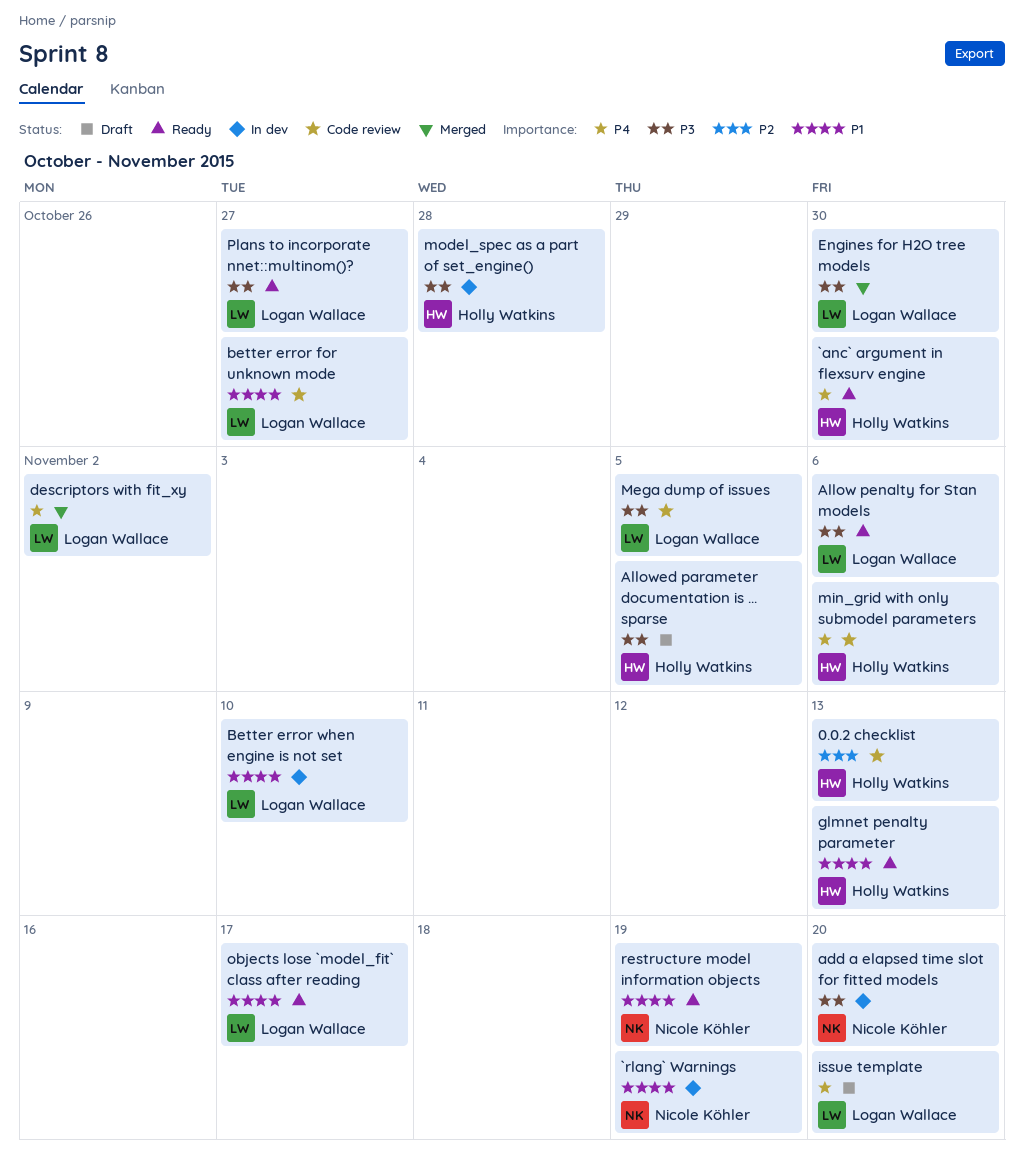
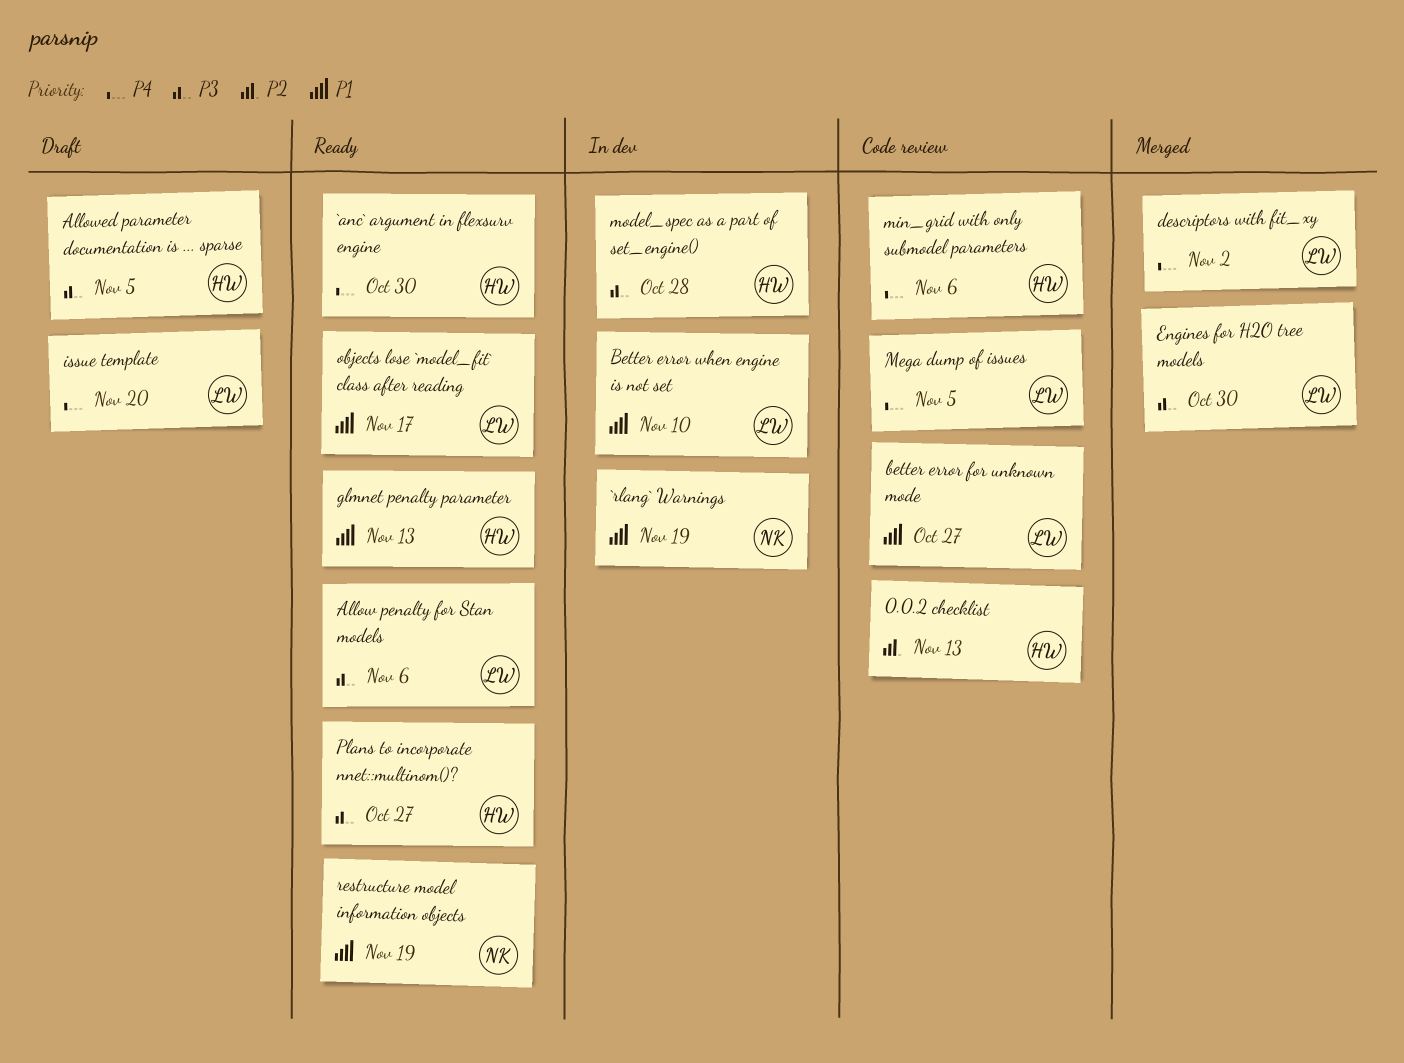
add a elapsed time slot for fitted models: present -> none
Mega dump of issues, priority: P3 -> P4
Plans to incorporate nnet::multinom()?, owner: Logan Wallace -> Holly Watkins

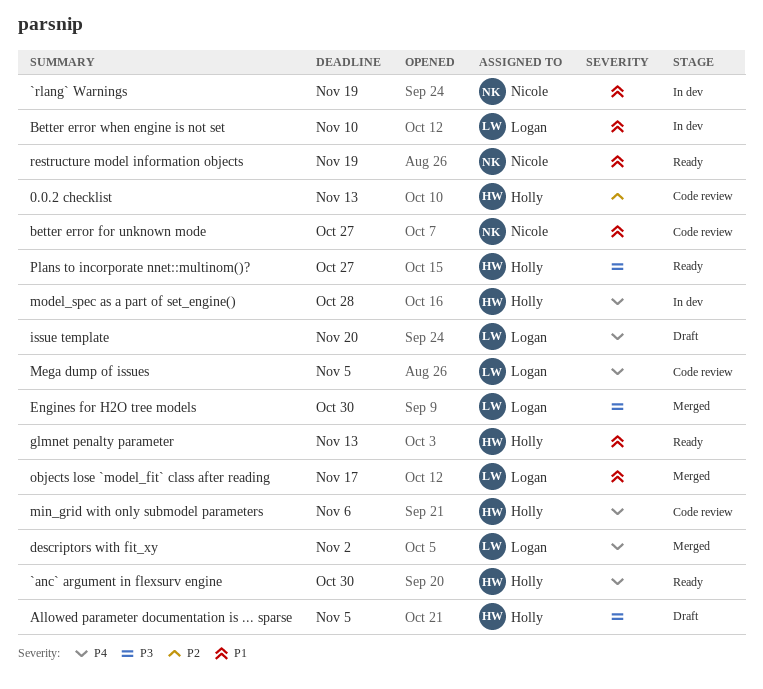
Allow penalty for Stan models: present -> none
better error for unknown mode, owner: Logan -> Nicole
model_spec as a part of set_engine(), priority: P3 -> P4
objects lose `model_fit` class after reading, status: Ready -> Merged

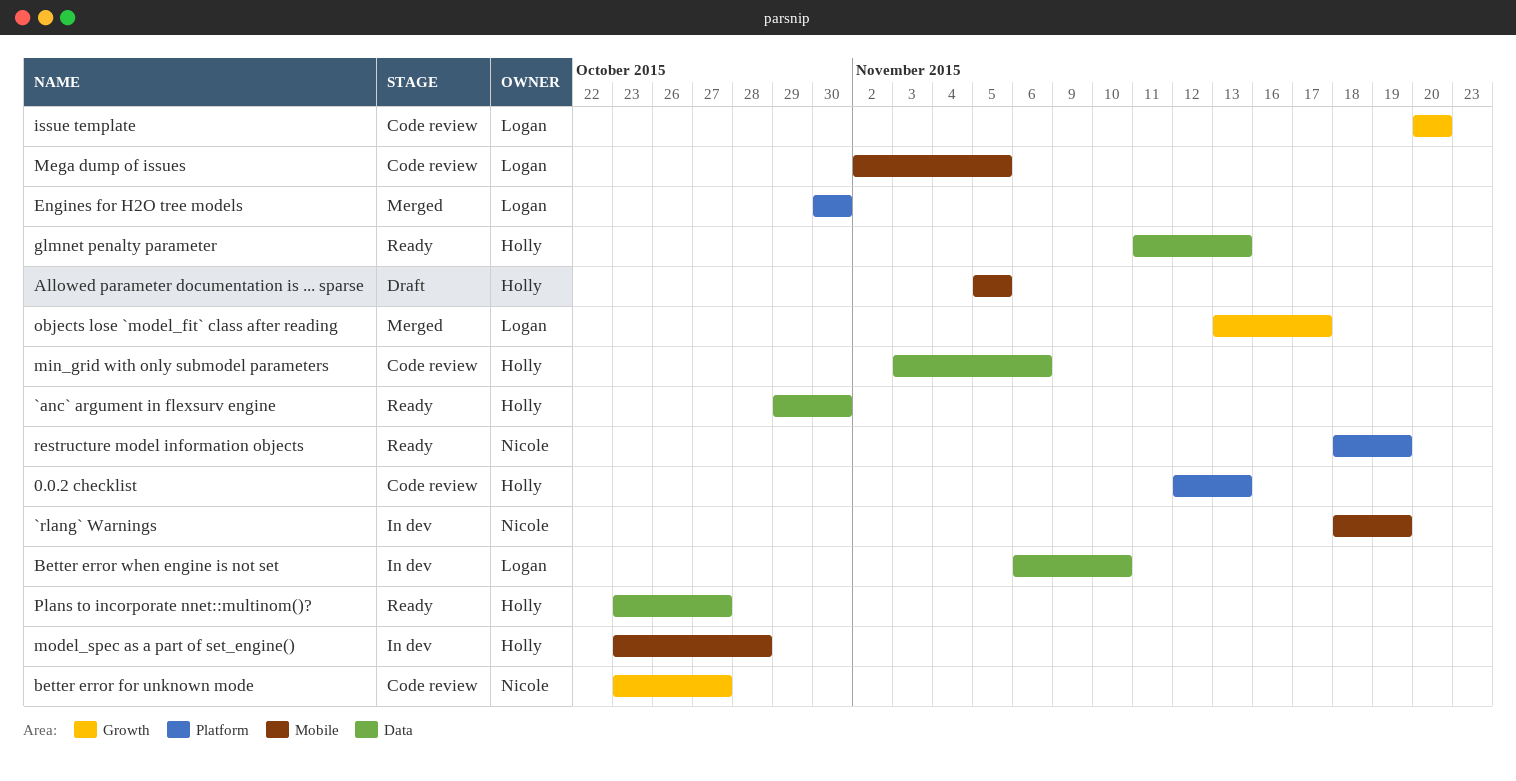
descriptors with fit_xy: present -> none
issue template, status: Draft -> Code review

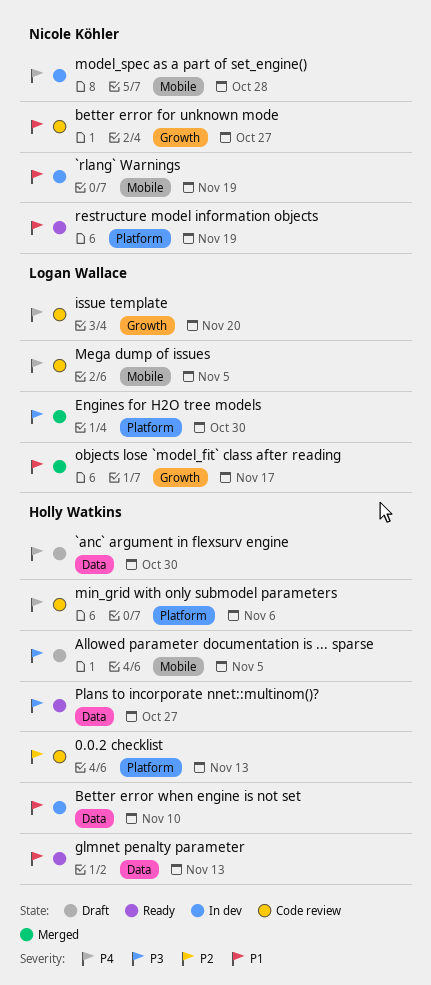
`anc` argument in flexsurv engine, status: Ready -> Draft
Better error when engine is not set, owner: Logan Wallace -> Holly Watkins
min_grid with only submodel parameters, label: Data -> Platform
model_spec as a part of set_engine(), owner: Holly Watkins -> Nicole Köhler

